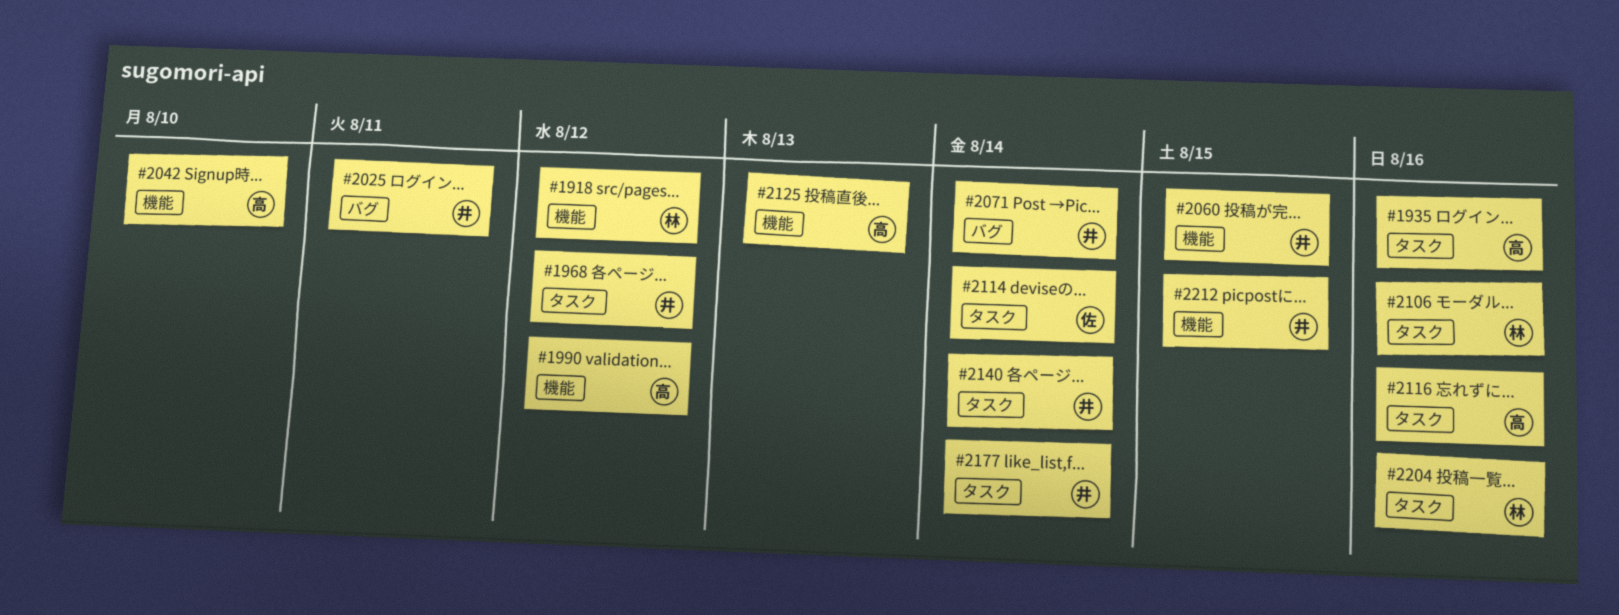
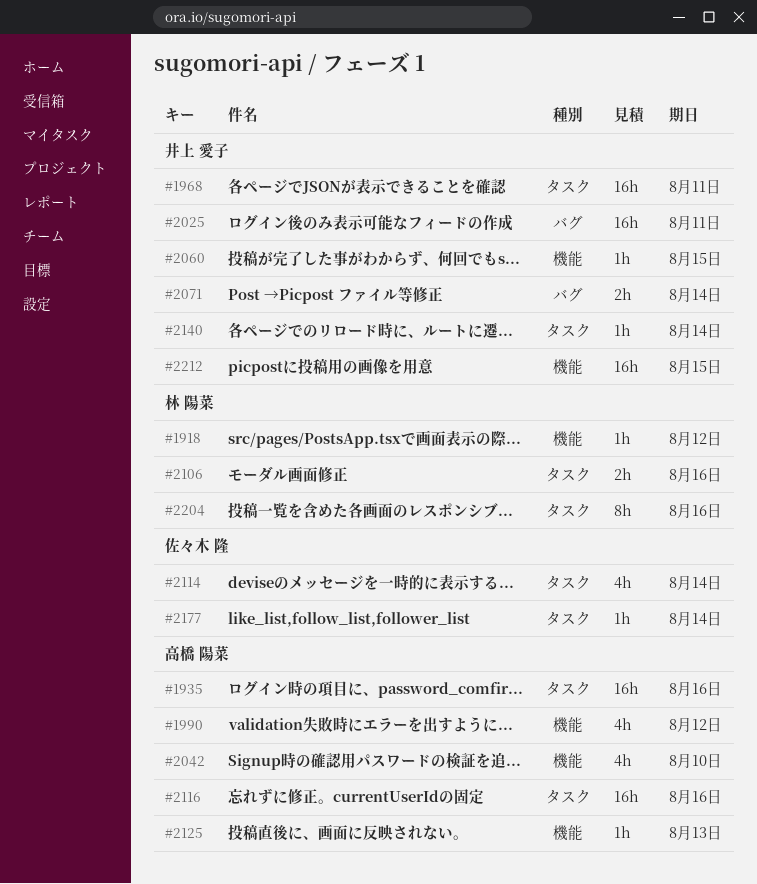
#1968, due: Aug 12 -> Aug 11
#2177, owner: 井上 愛子 -> 佐々木 隆

